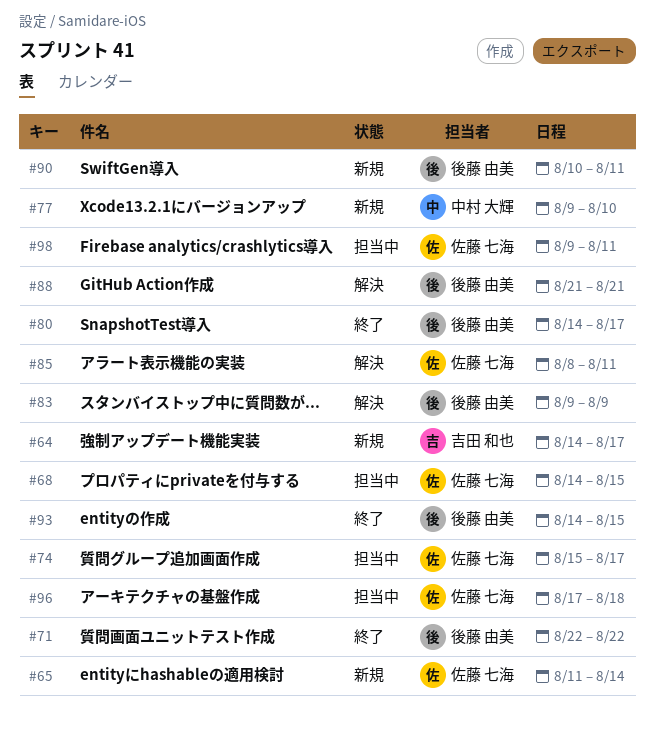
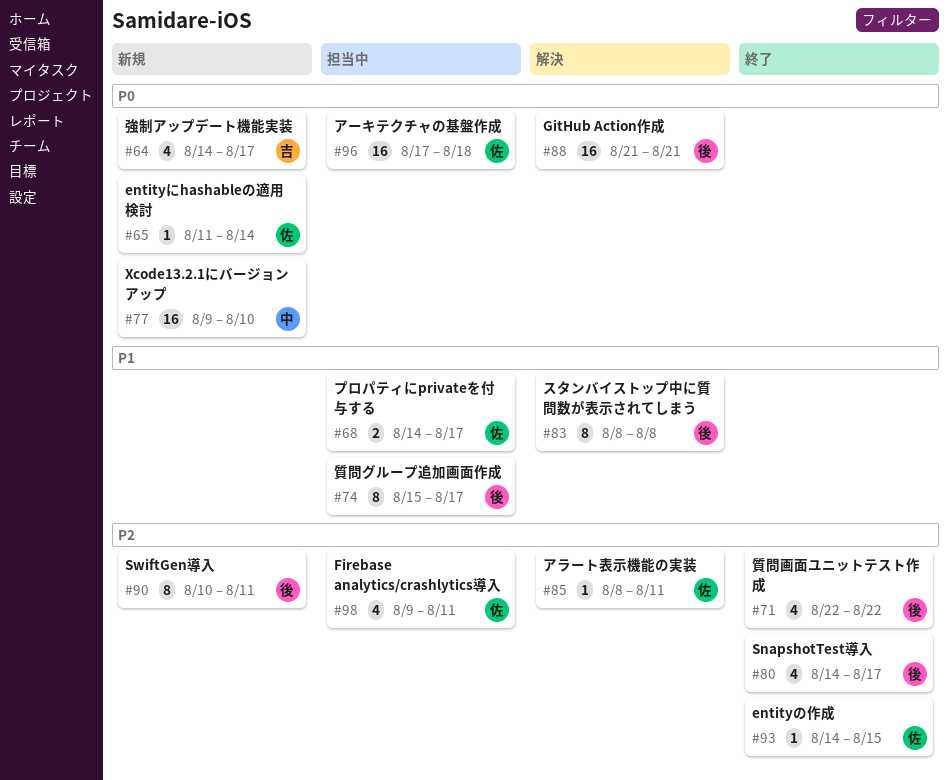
#68, due: Aug 15 -> Aug 17
#74, owner: 佐藤 七海 -> 後藤 由美
#83, start: Aug 9 -> Aug 8
#83, due: Aug 9 -> Aug 8
#93, owner: 後藤 由美 -> 佐藤 七海

